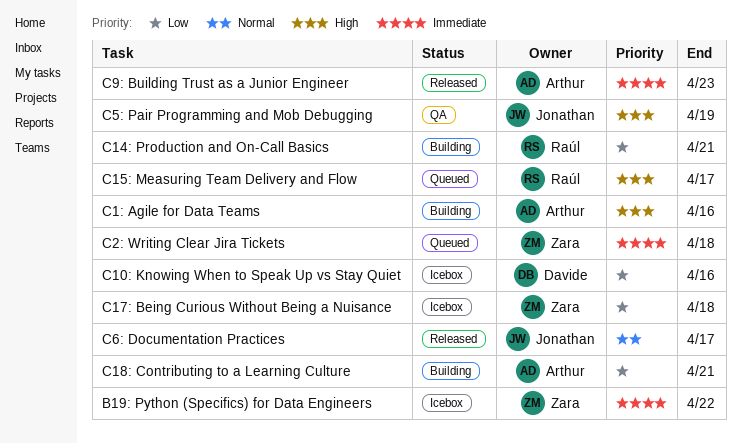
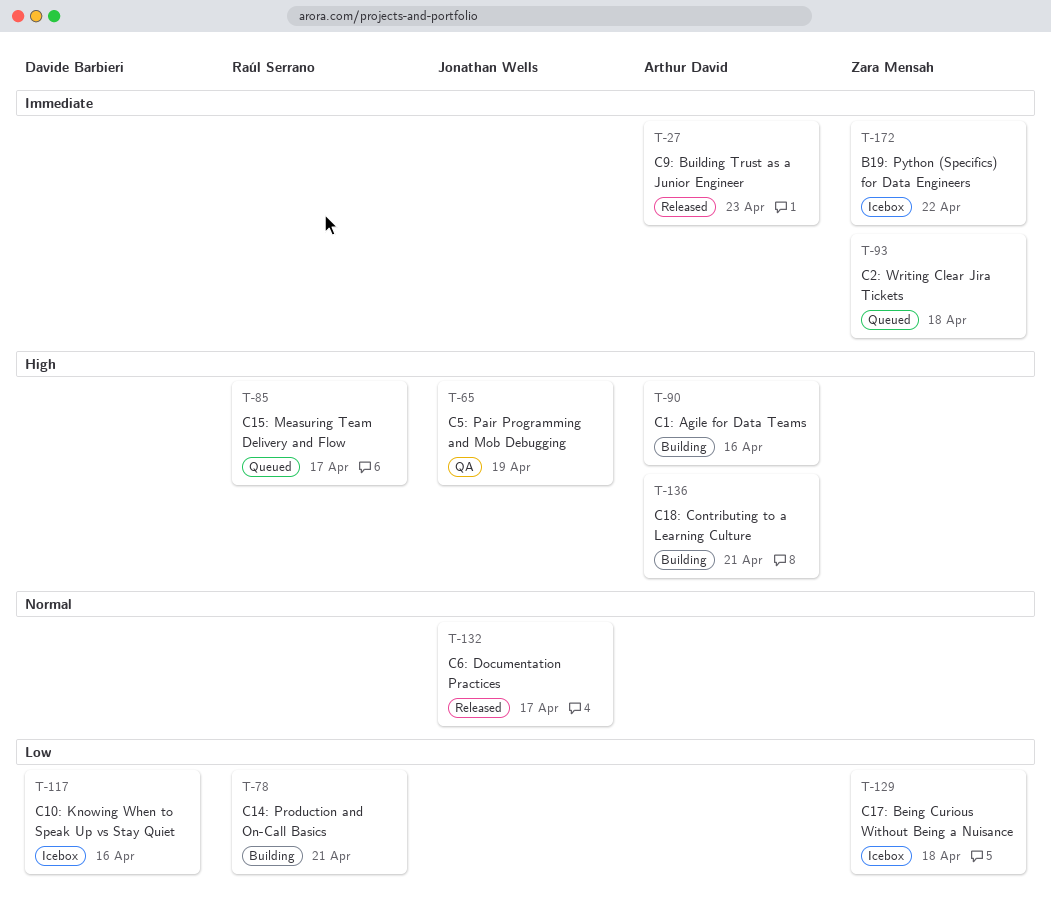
C18: Contributing to a Learning Culture, priority: Low -> High

